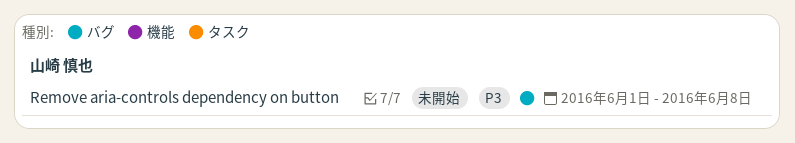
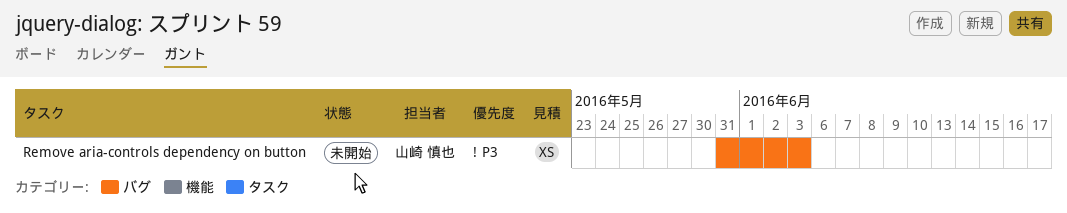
Remove aria-controls dependency on button, start: Jun 1 -> May 31
Remove aria-controls dependency on button, due: Jun 8 -> Jun 3

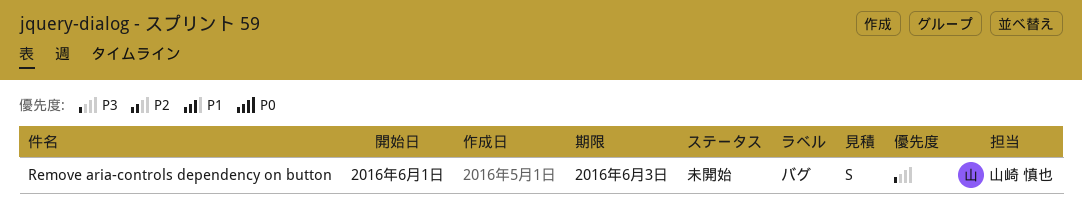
Remove aria-controls dependency on button, estimate: XS -> S
Remove aria-controls dependency on button, start: May 31 -> Jun 1

